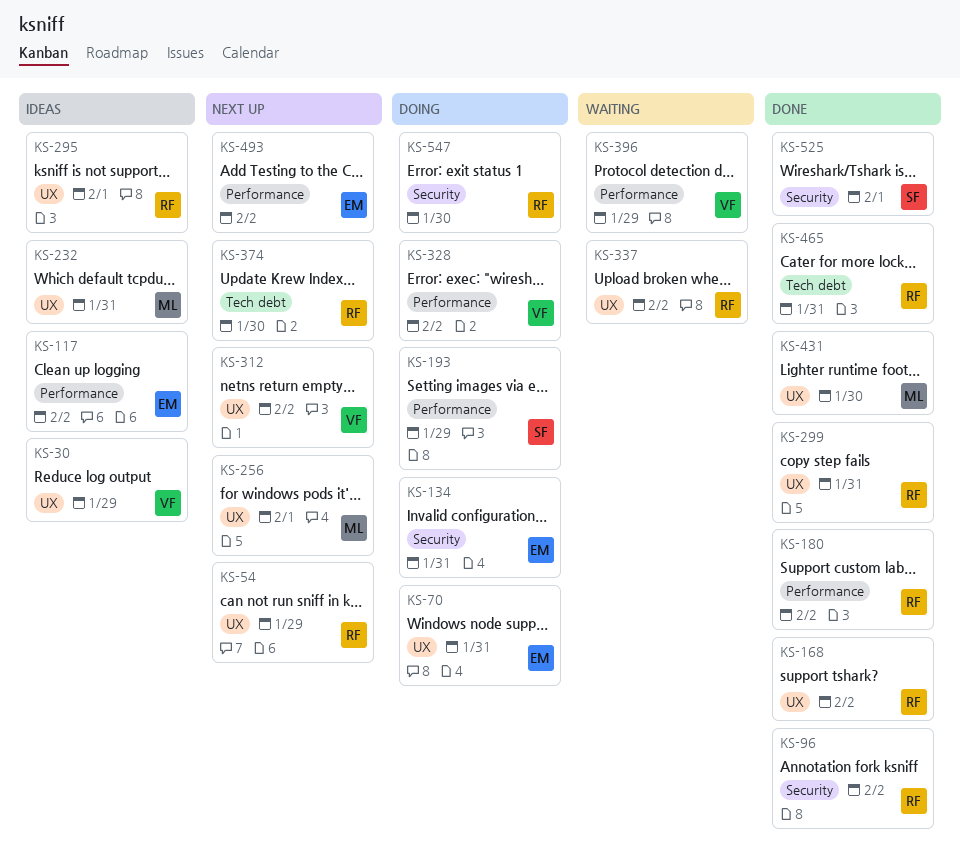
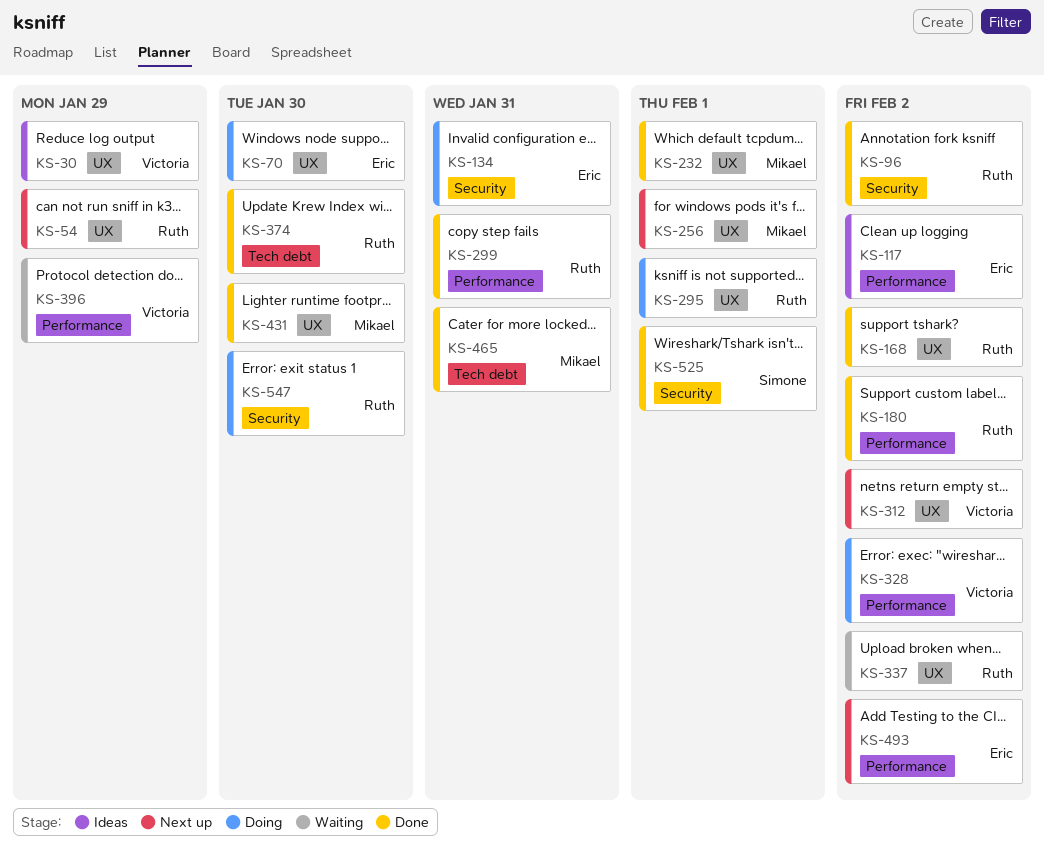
KS-70, due: Jan 31 -> Jan 30
KS-193: present -> none
KS-232, status: Ideas -> Done
KS-232, due: Jan 31 -> Feb 1
KS-295, status: Ideas -> Doing
KS-299, label: UX -> Performance
KS-374, status: Next up -> Done
KS-465, owner: Ruth -> Mikael

